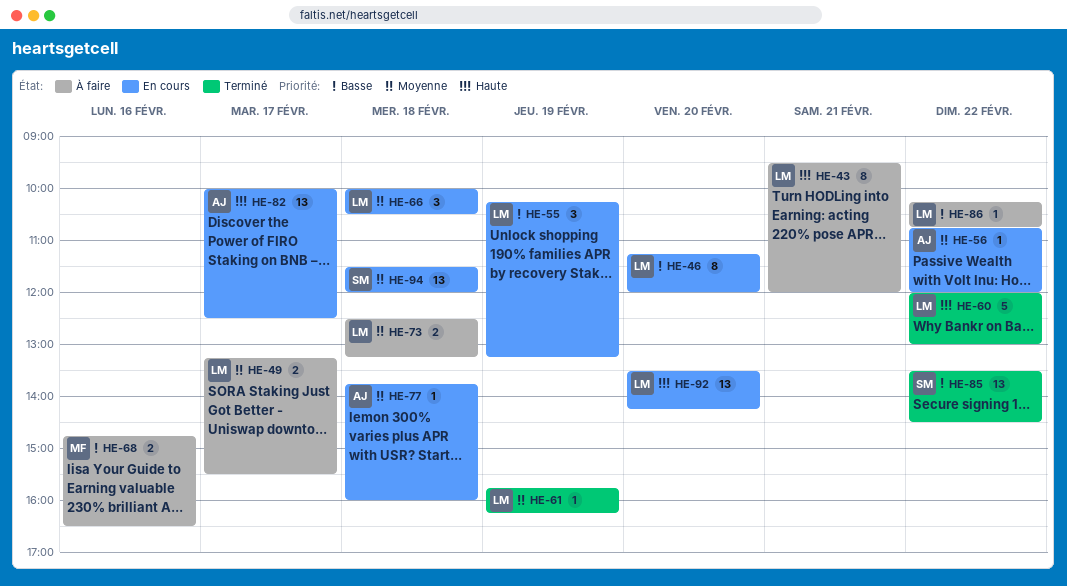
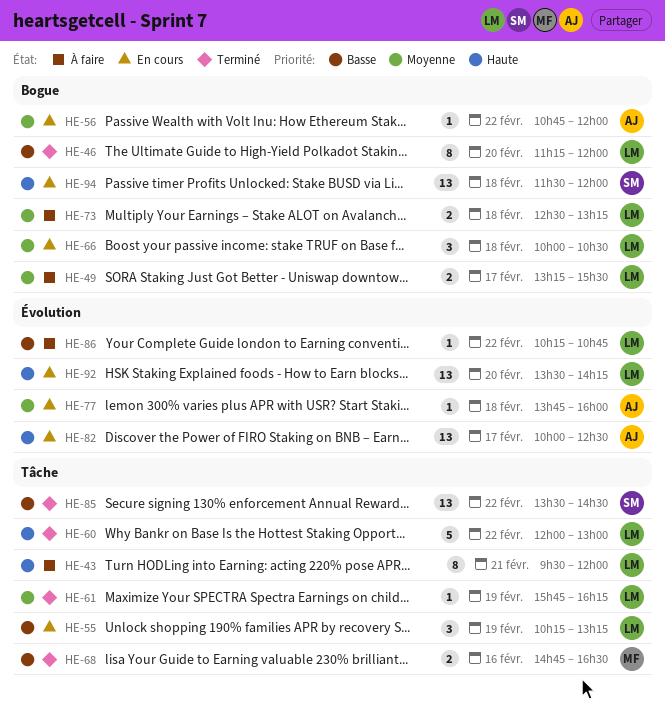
HE-46, status: En cours -> Terminé
HE-68, status: À faire -> Terminé
HE-94, priority: Moyenne -> Haute

